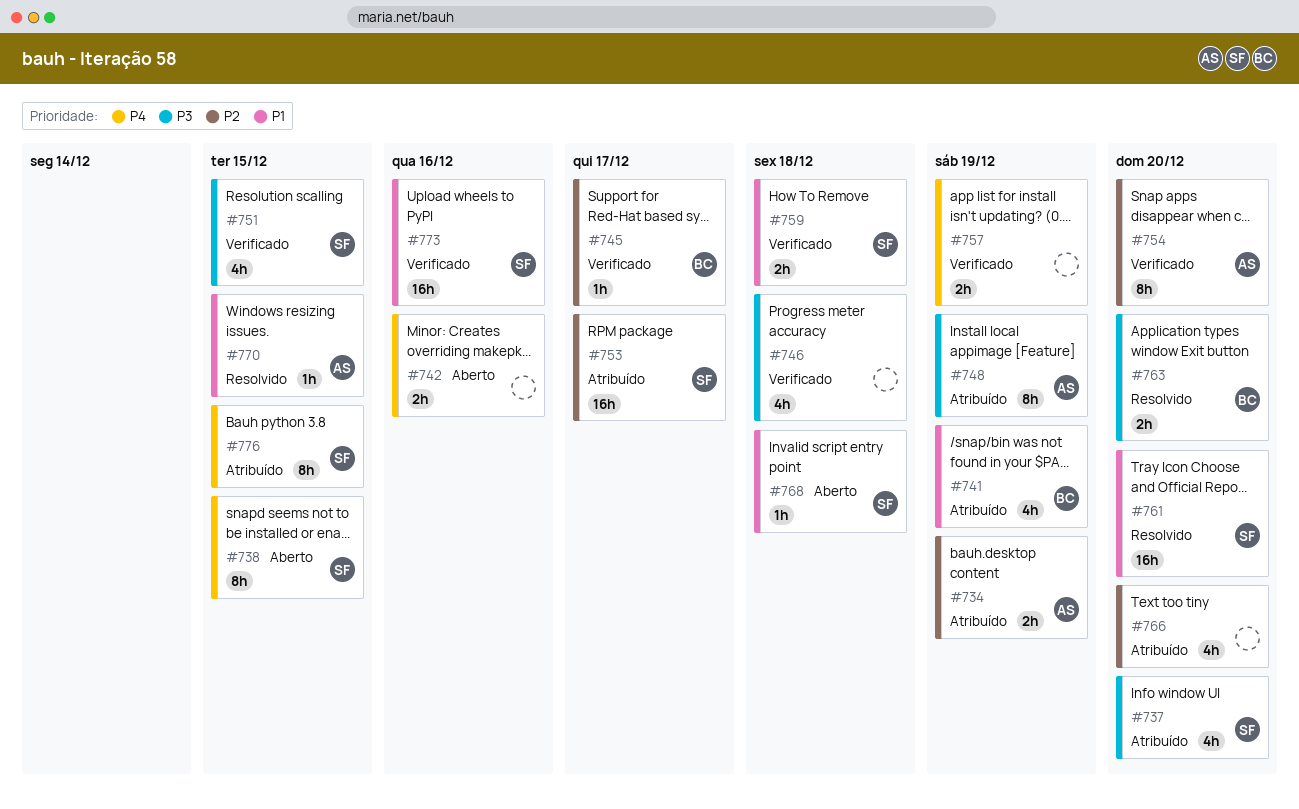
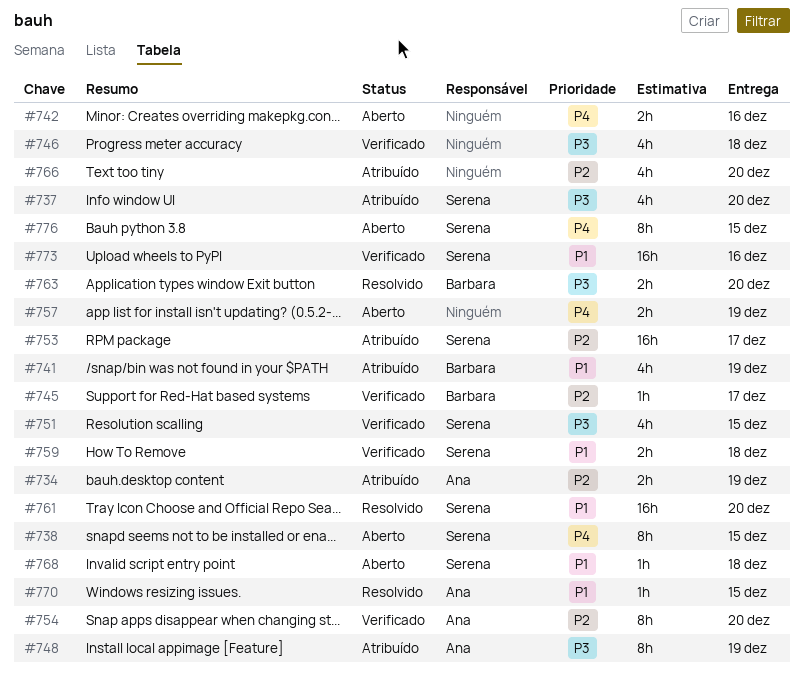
#757, status: Verificado -> Aberto
#776, status: Atribuído -> Aberto

